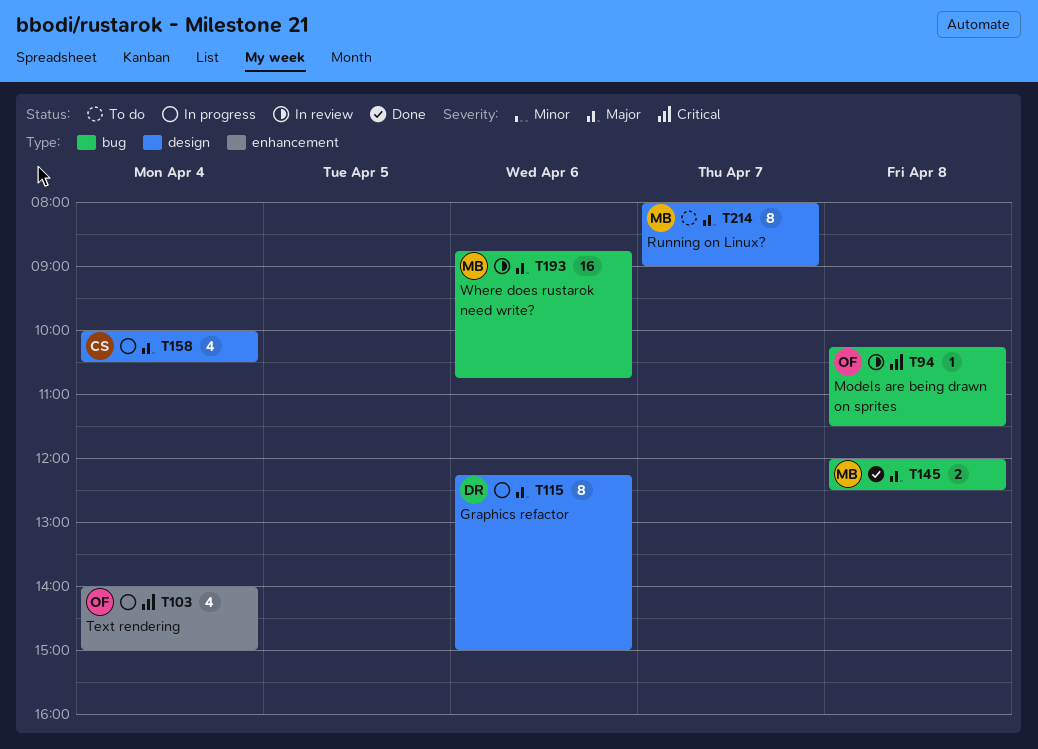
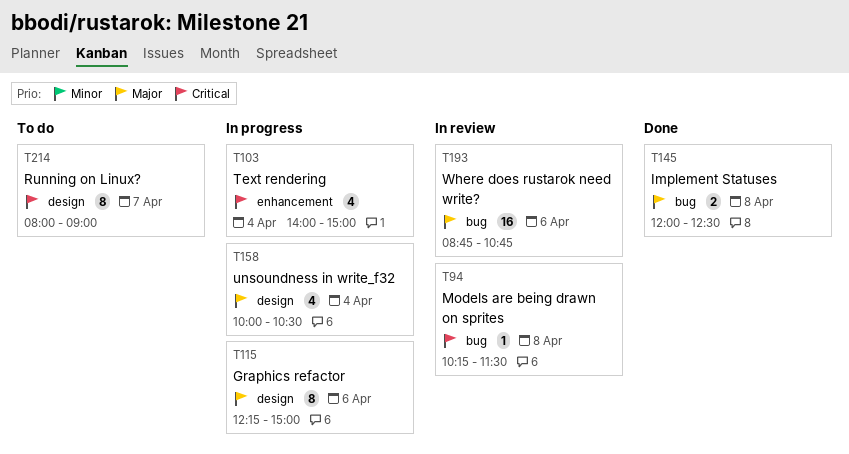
T214, priority: Major -> Critical

